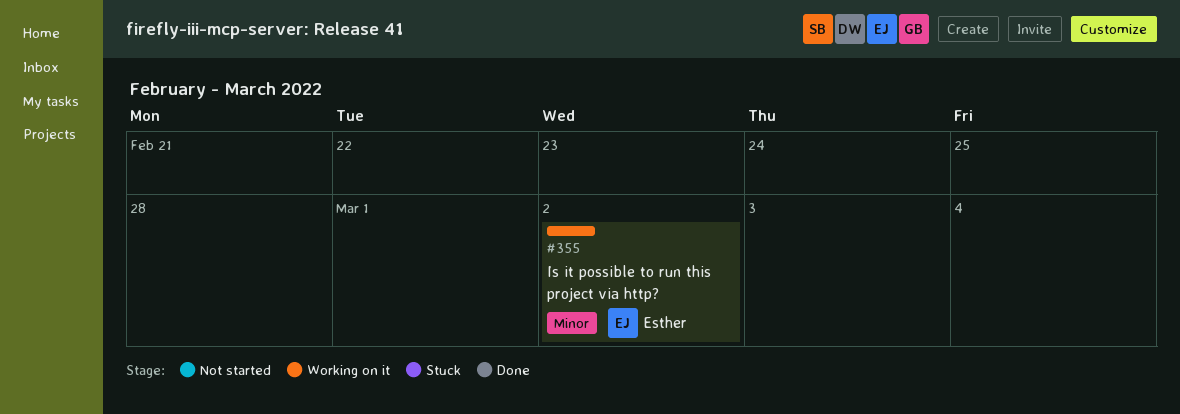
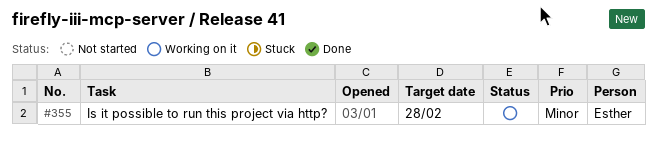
#355, due: Mar 2 -> Feb 28

